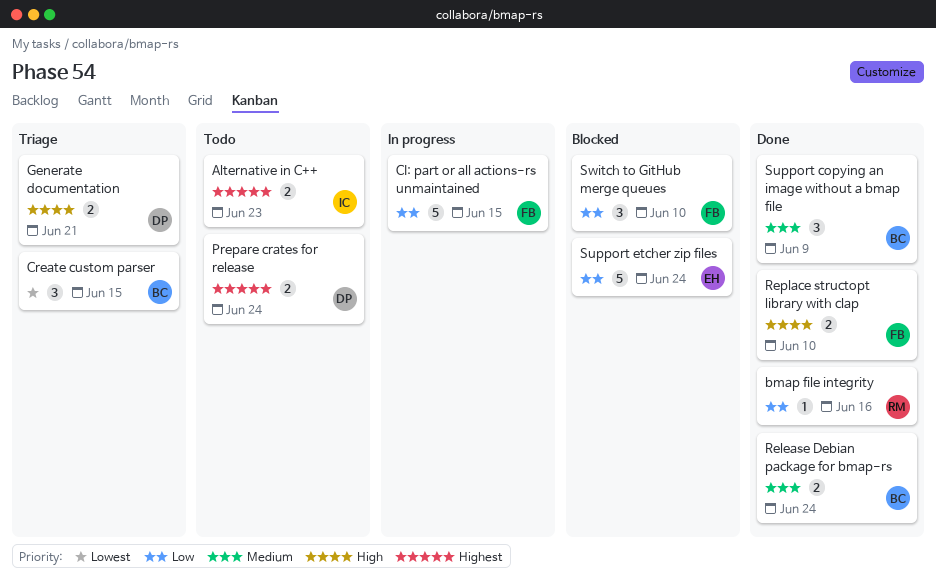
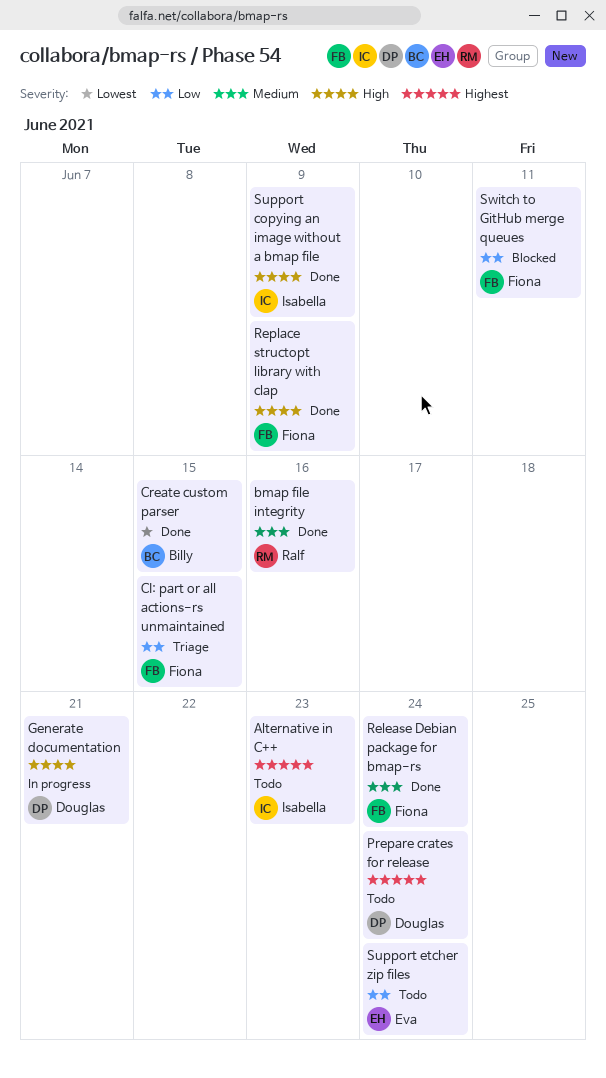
bmap file integrity, priority: Low -> Medium
CI: part or all actions-rs unmaintained, status: In progress -> Triage
Create custom parser, status: Triage -> Done
Generate documentation, status: Triage -> In progress
Release Debian package for bmap-rs, owner: Billy -> Fiona
Replace structopt library with clap, due: Jun 10 -> Jun 9
Support copying an image without a bmap file, owner: Billy -> Isabella
Support copying an image without a bmap file, priority: Medium -> High
Support etcher zip files, status: Blocked -> Todo
Switch to GitHub merge queues, due: Jun 10 -> Jun 11

